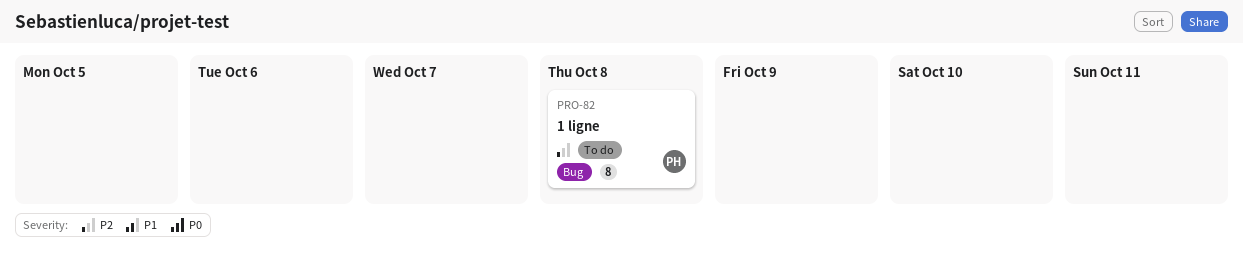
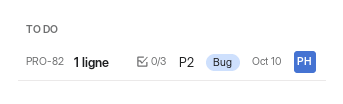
PRO-82, due: Oct 8 -> Oct 10

